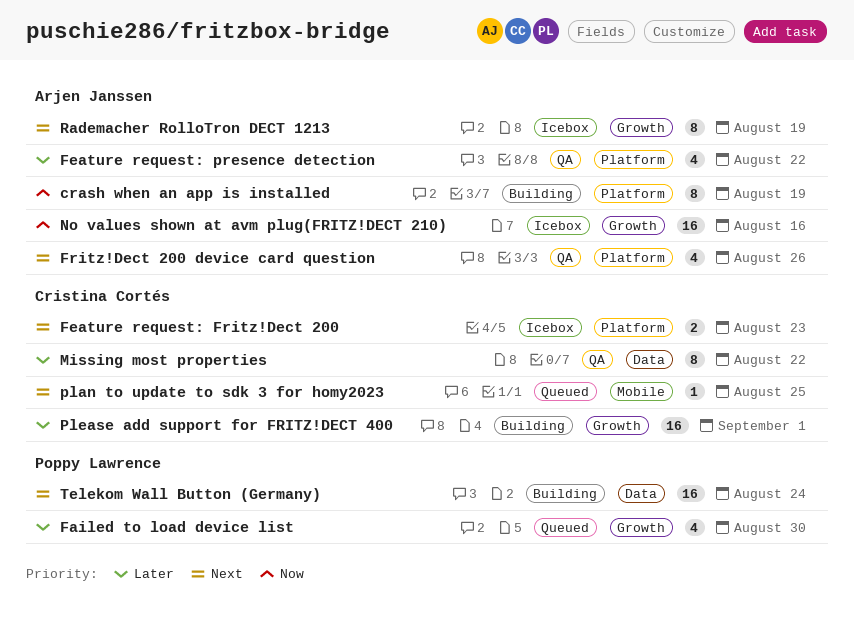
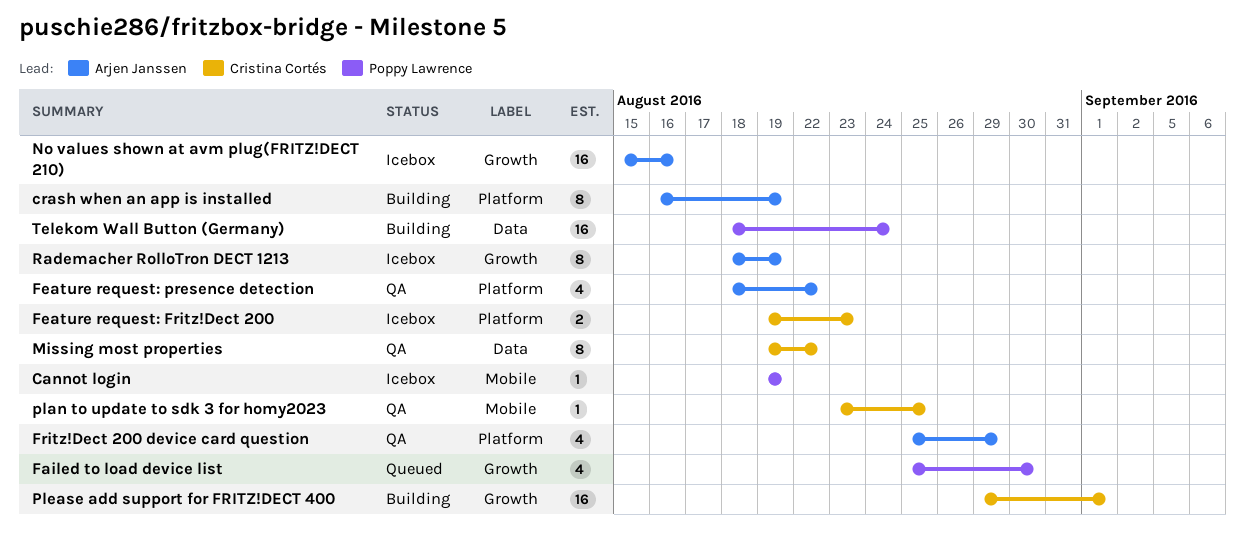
Cannot login: none -> present
Fritz!Dect 200 device card question, due: Aug 26 -> Aug 29
plan to update to sdk 3 for homy2023, status: Queued -> QA

